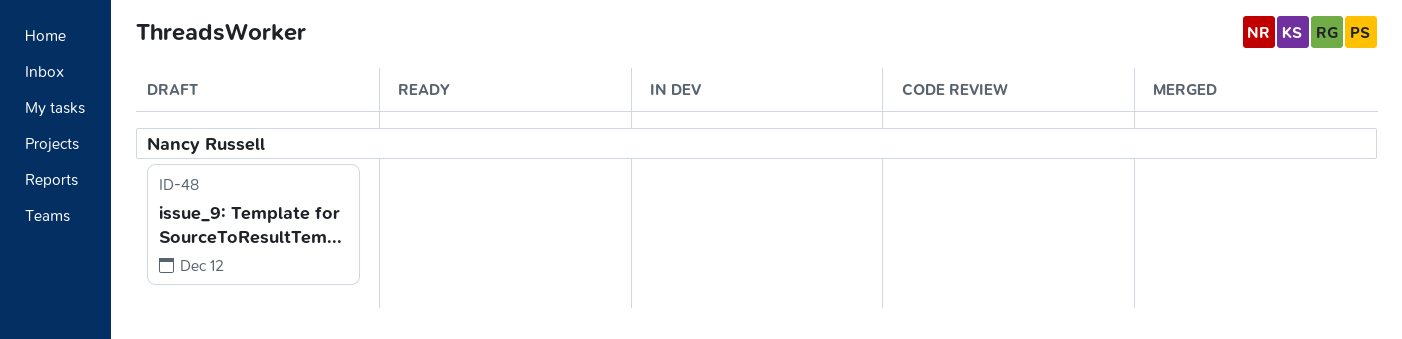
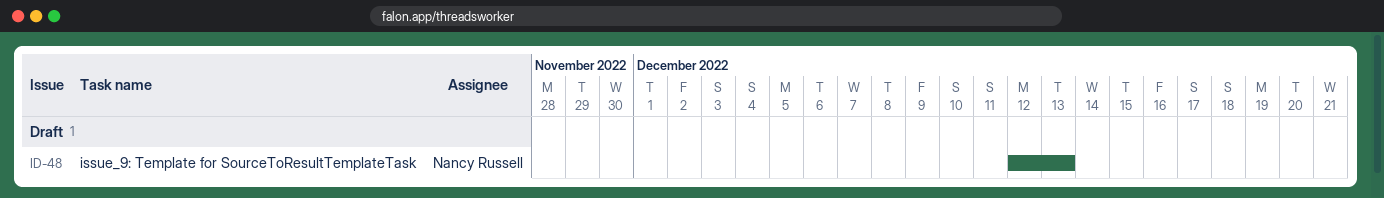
ID-48, due: Dec 12 -> Dec 13

